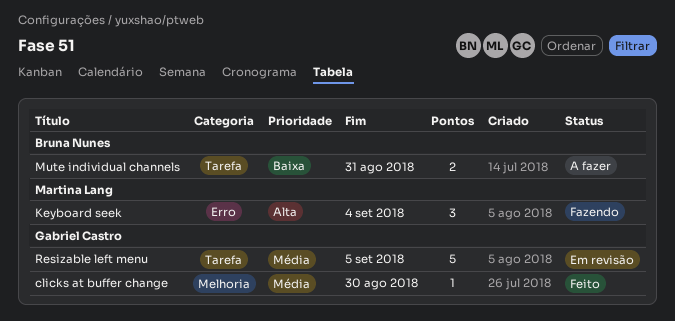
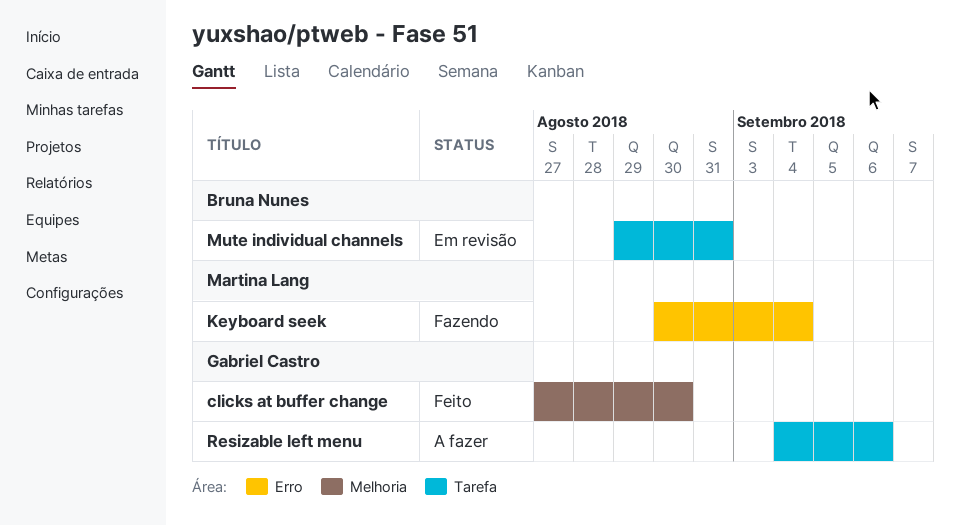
Mute individual channels, status: A fazer -> Em revisão
Resizable left menu, status: Em revisão -> A fazer
Resizable left menu, due: Sep 5 -> Sep 6

